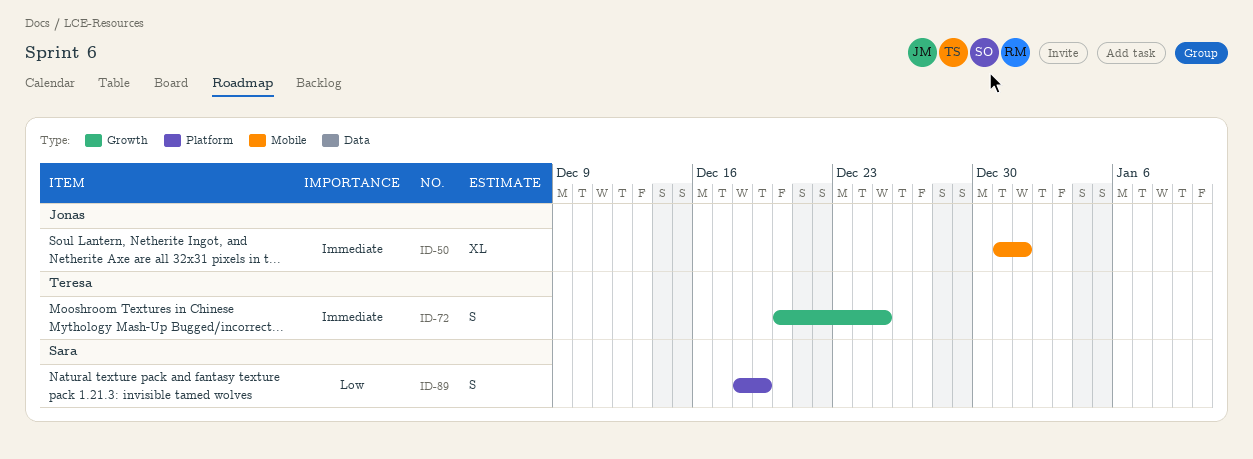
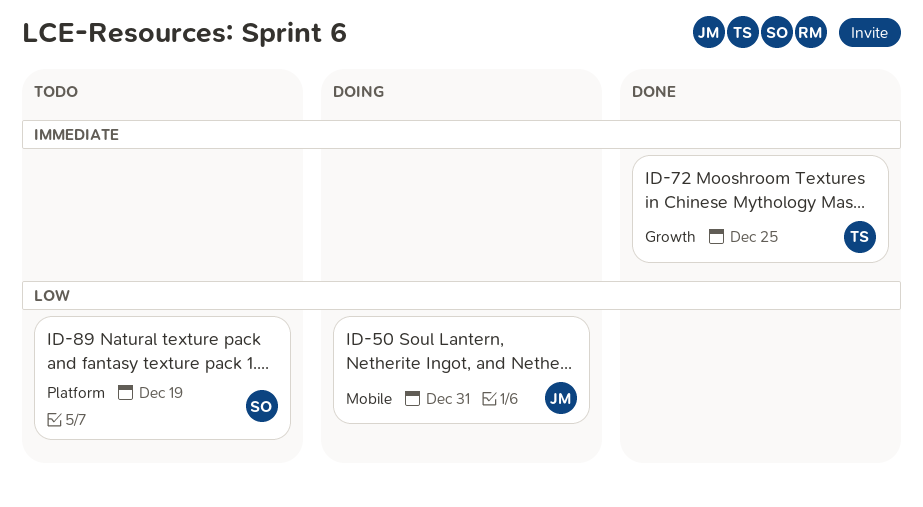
ID-50, priority: Immediate -> Low
ID-50, due: Jan 1 -> Dec 31

